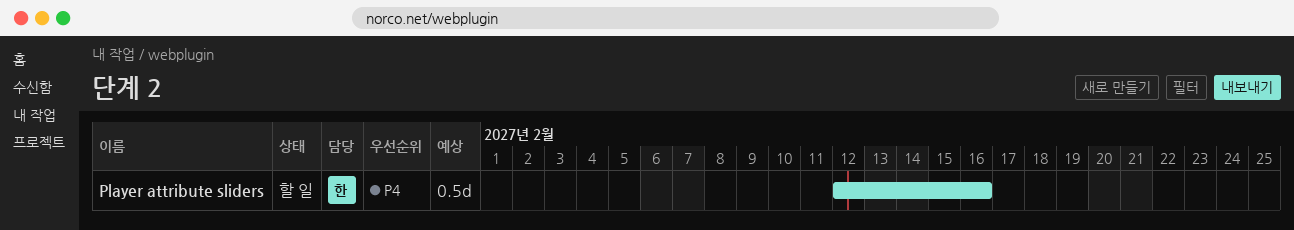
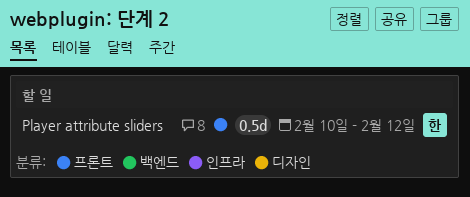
Player attribute sliders, start: Feb 12 -> Feb 10
Player attribute sliders, due: Feb 16 -> Feb 12

